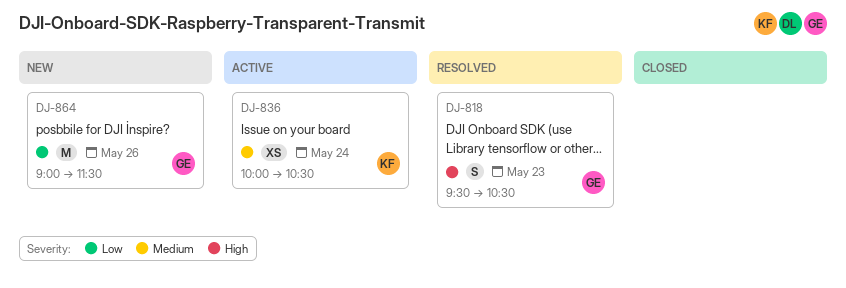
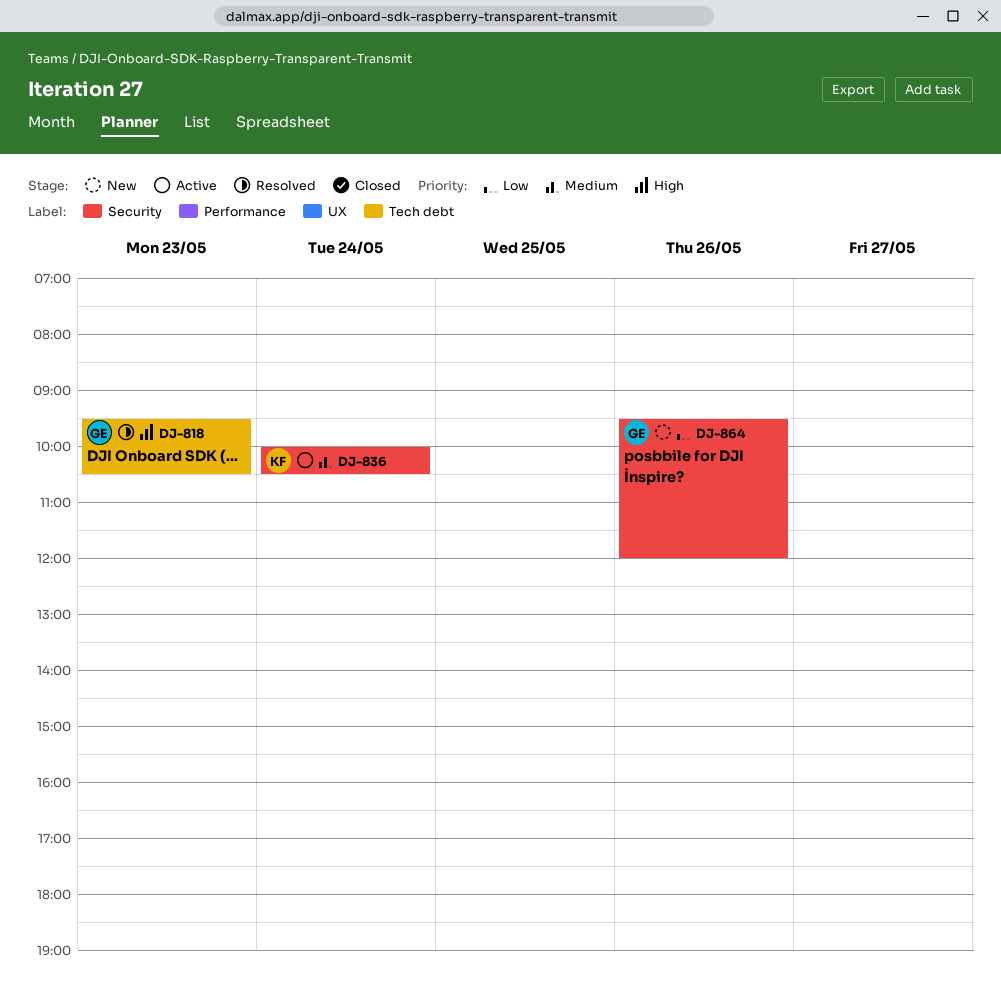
DJ-864, begins: 09:00 -> 09:30
DJ-864, ends: 11:30 -> 12:00

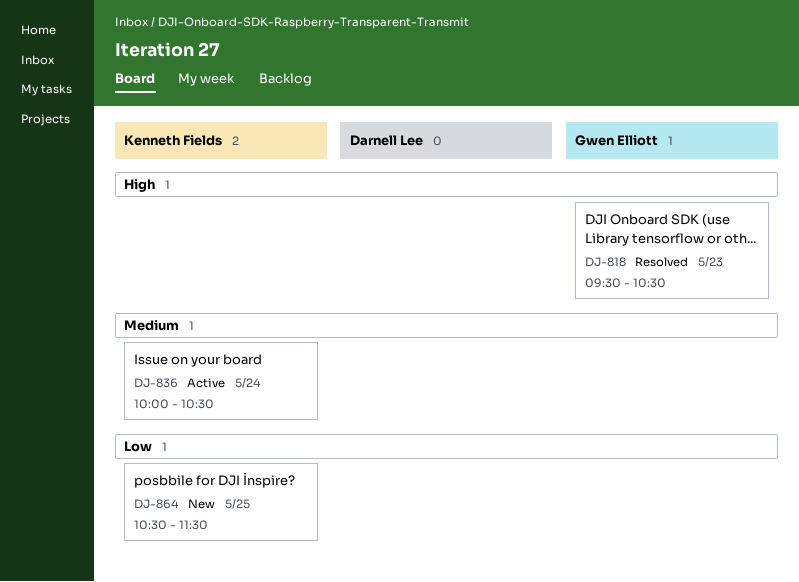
DJ-864, owner: Gwen Elliott -> Kenneth Fields
DJ-864, day: May 26 -> May 25
DJ-864, begins: 09:30 -> 10:30
DJ-864, ends: 12:00 -> 11:30

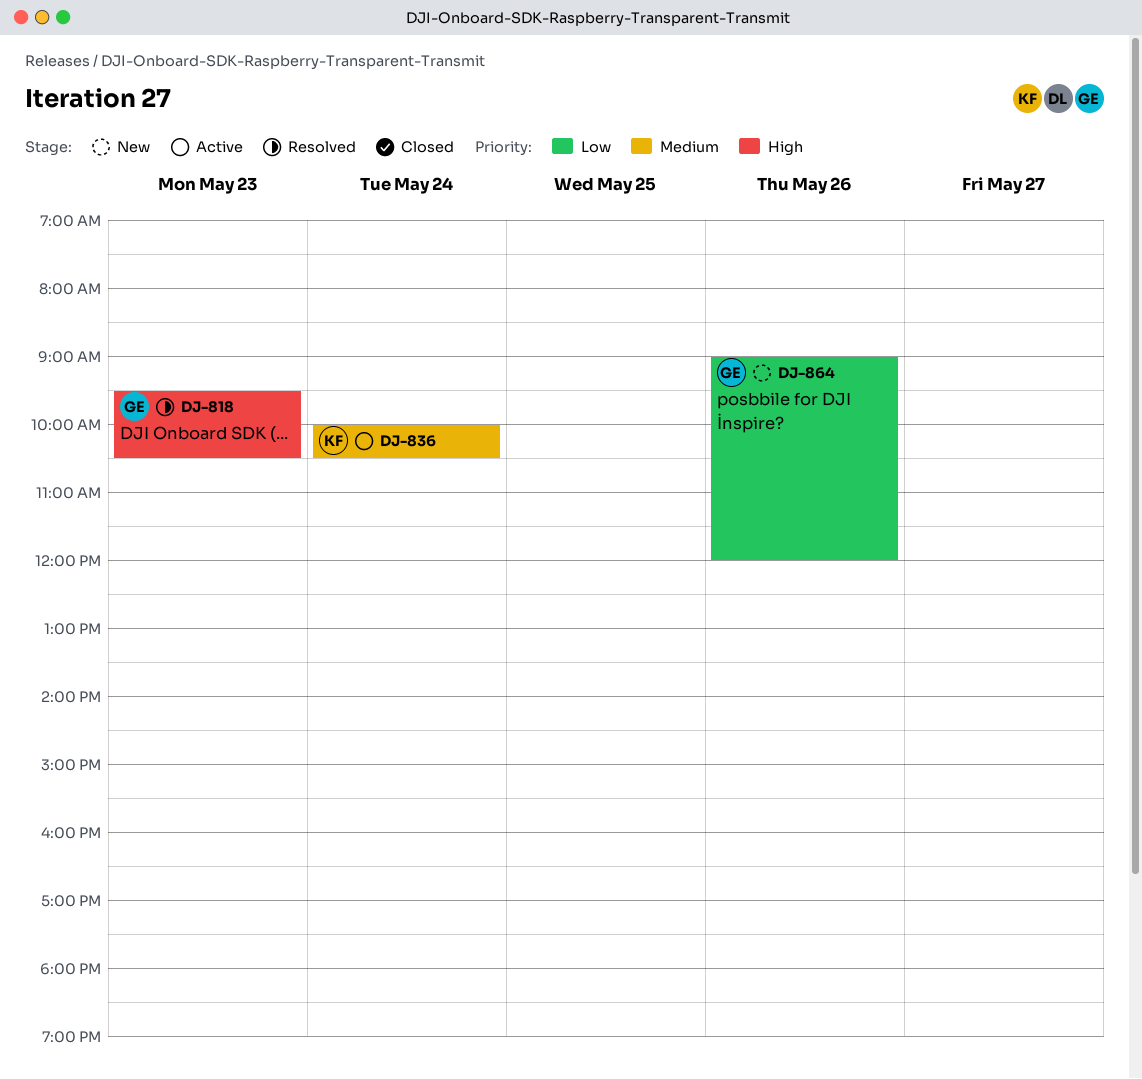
DJ-864, owner: Kenneth Fields -> Gwen Elliott
DJ-864, day: May 25 -> May 26
DJ-864, begins: 10:30 -> 09:00
DJ-864, ends: 11:30 -> 12:00

